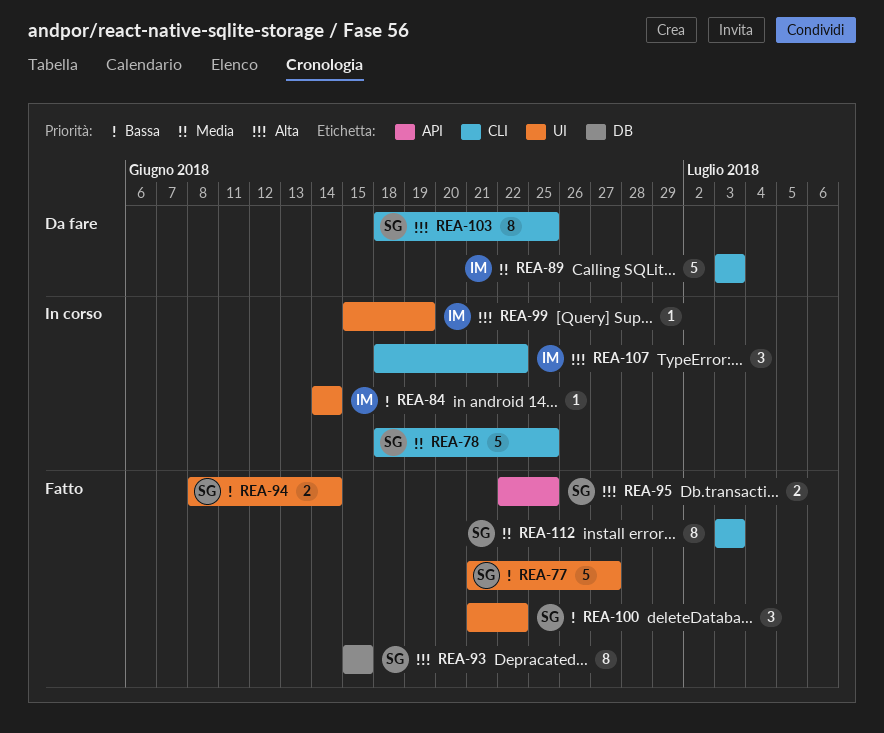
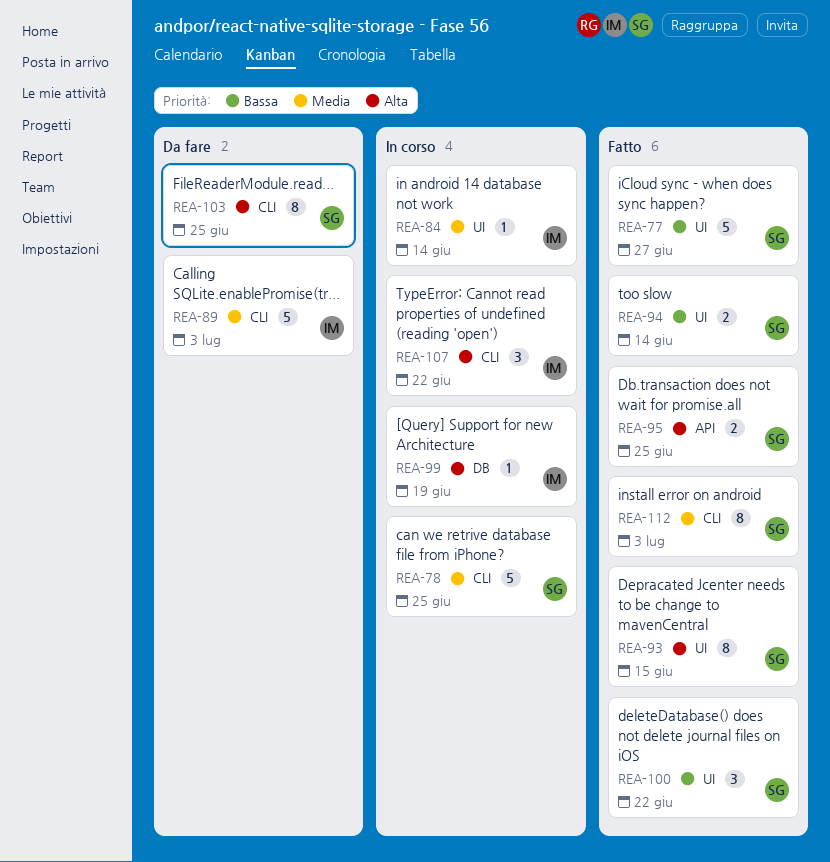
REA-84, priority: Bassa -> Media
REA-93, label: DB -> UI
REA-99, label: UI -> DB

